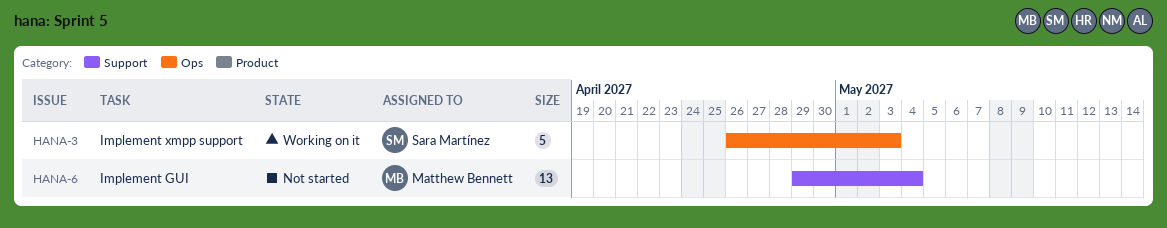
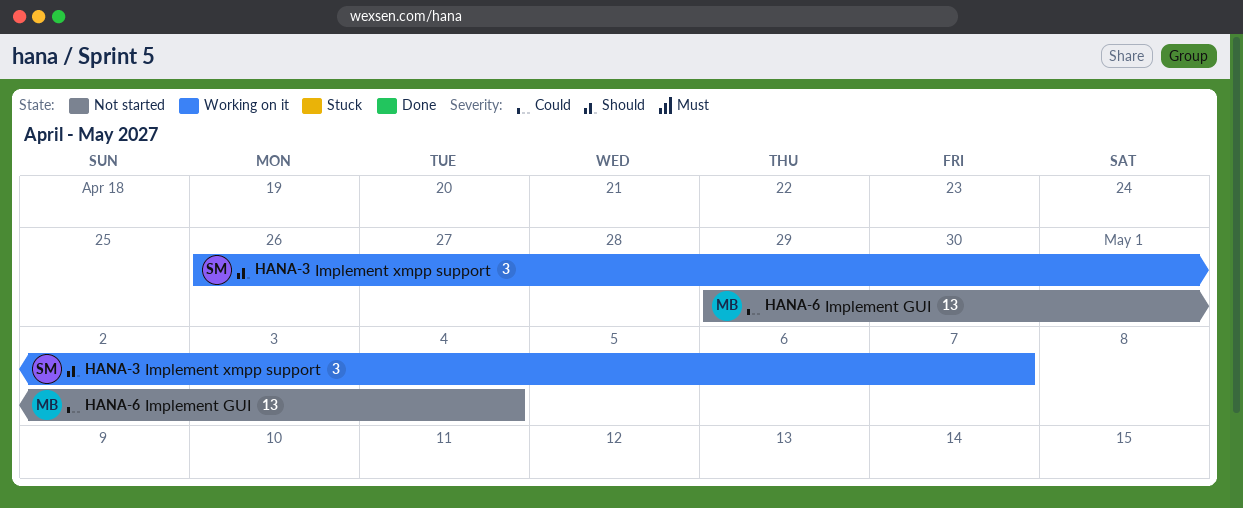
HANA-3, estimate: 5 -> 3
HANA-3, due: May 3 -> May 7

